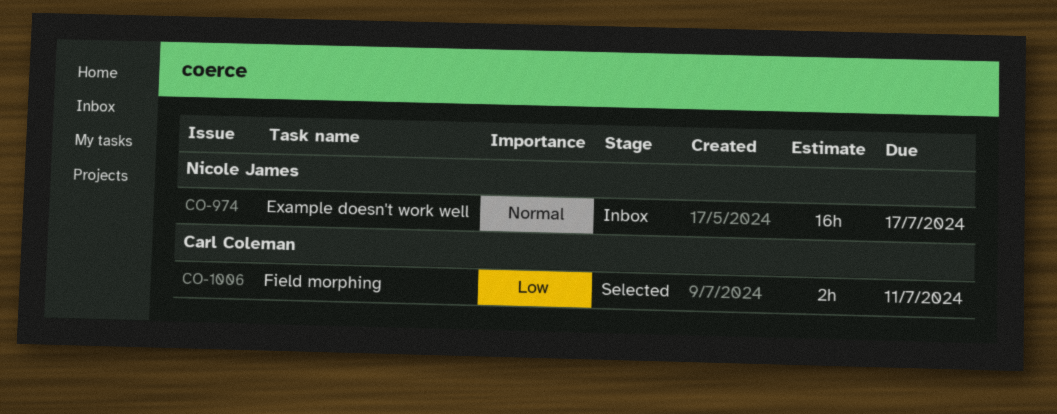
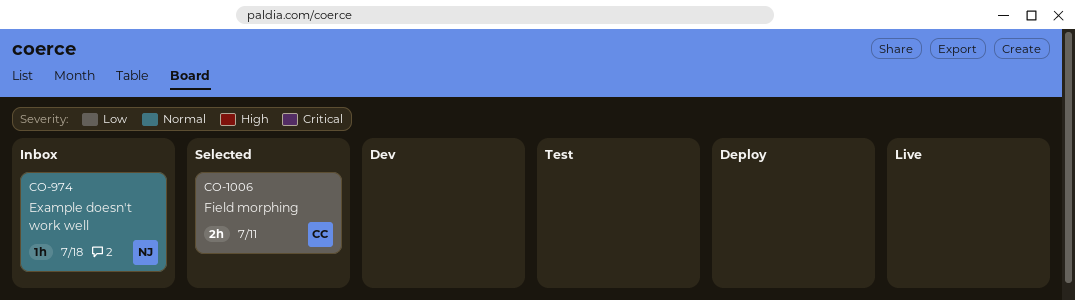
CO-974, estimate: 16h -> 1h
CO-974, due: Jul 17 -> Jul 18

